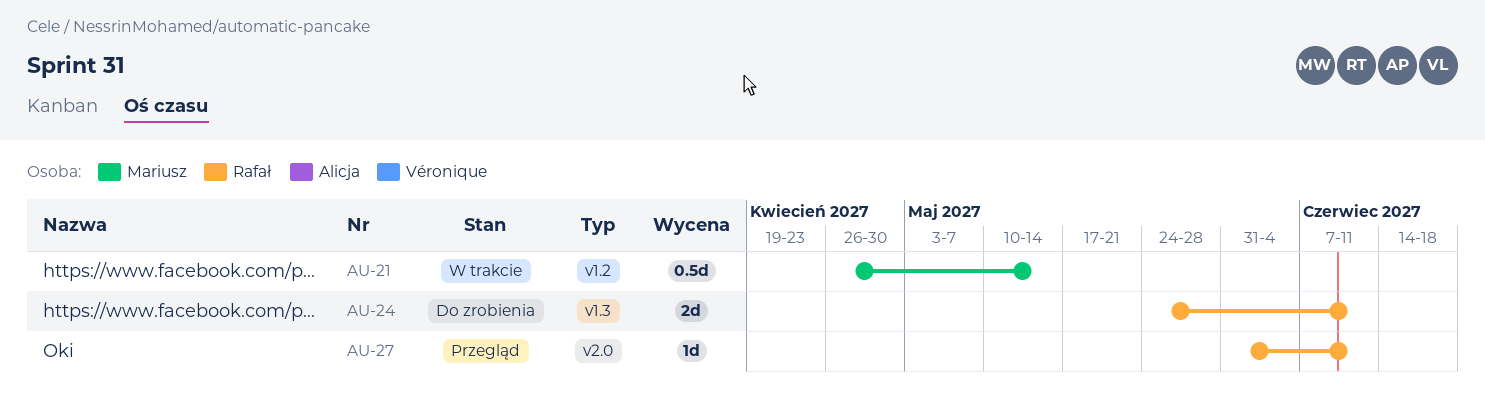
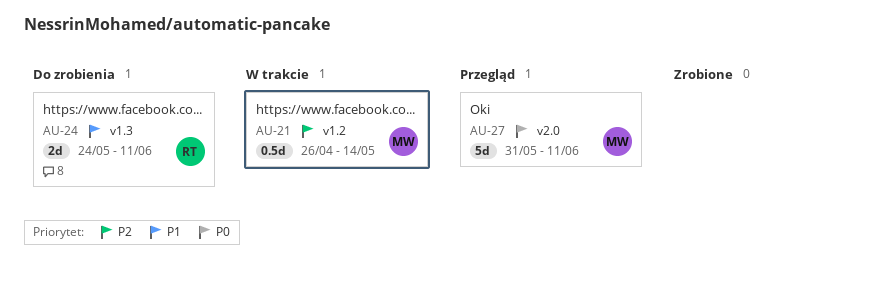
AU-27, owner: Rafał -> Mariusz
AU-27, estimate: 1d -> 5d

